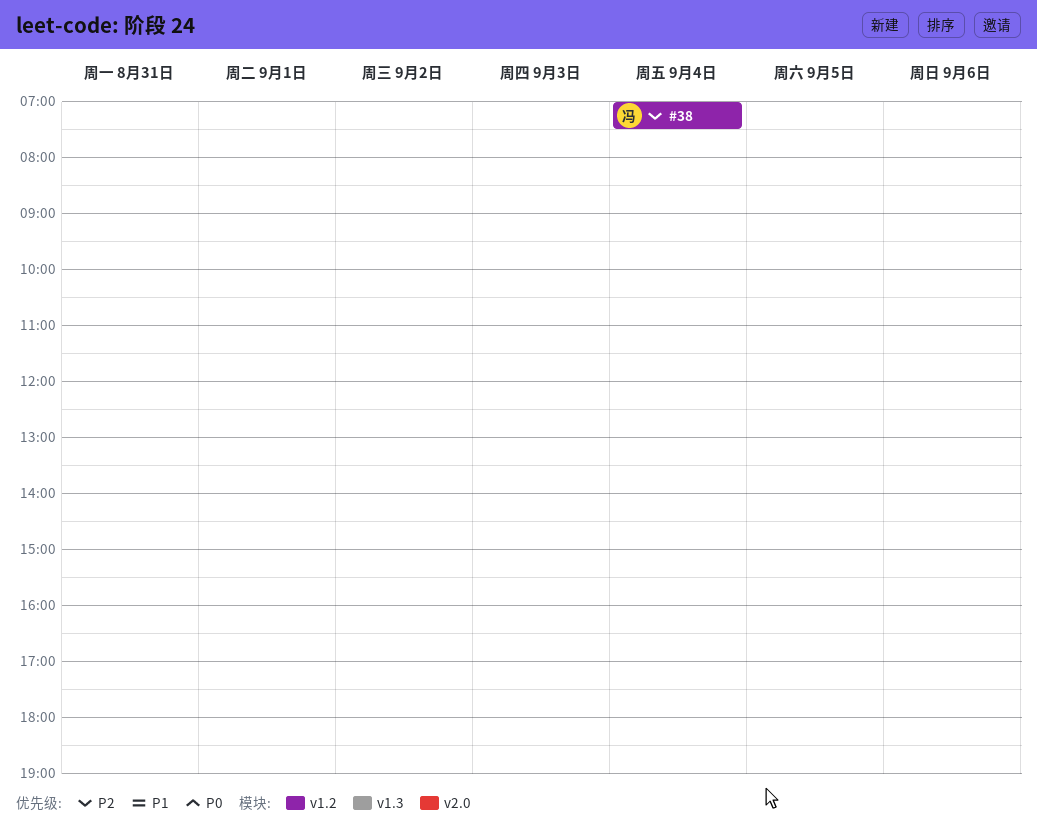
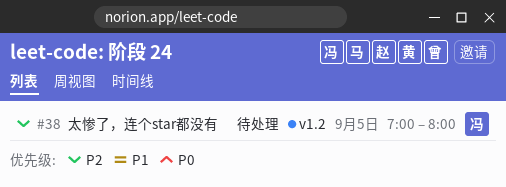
#38, day: Sep 4 -> Sep 5
#38, ends: 07:30 -> 08:00

